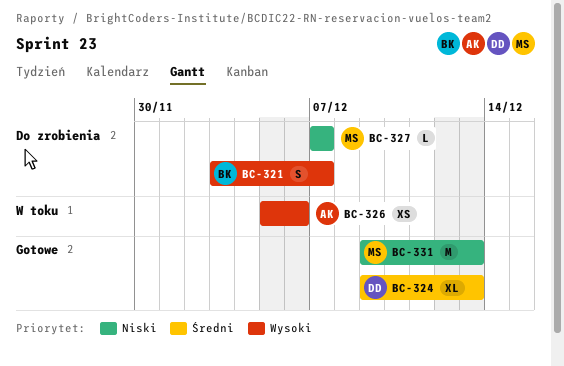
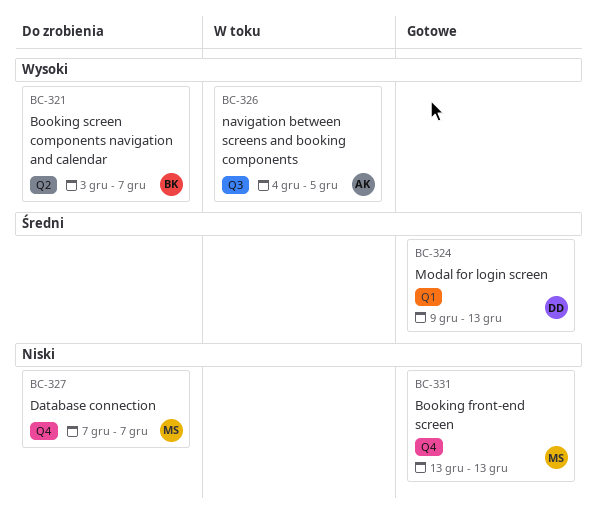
BC-326, start: Dec 5 -> Dec 4
BC-326, due: Dec 6 -> Dec 5
BC-331, start: Dec 9 -> Dec 13

